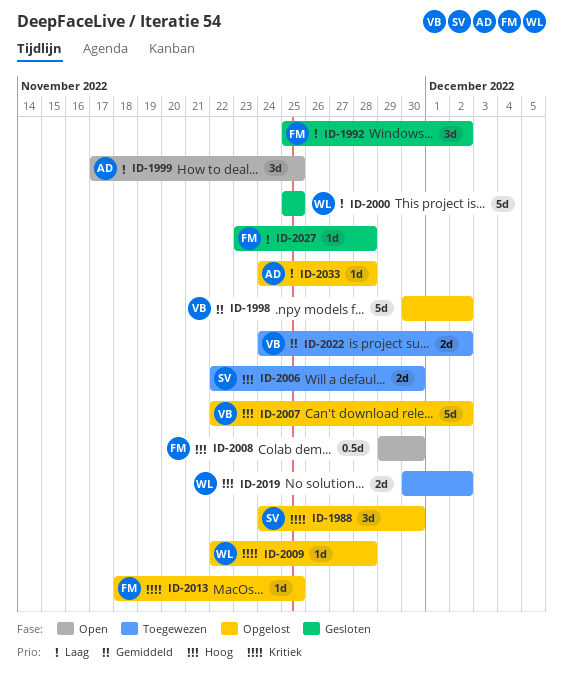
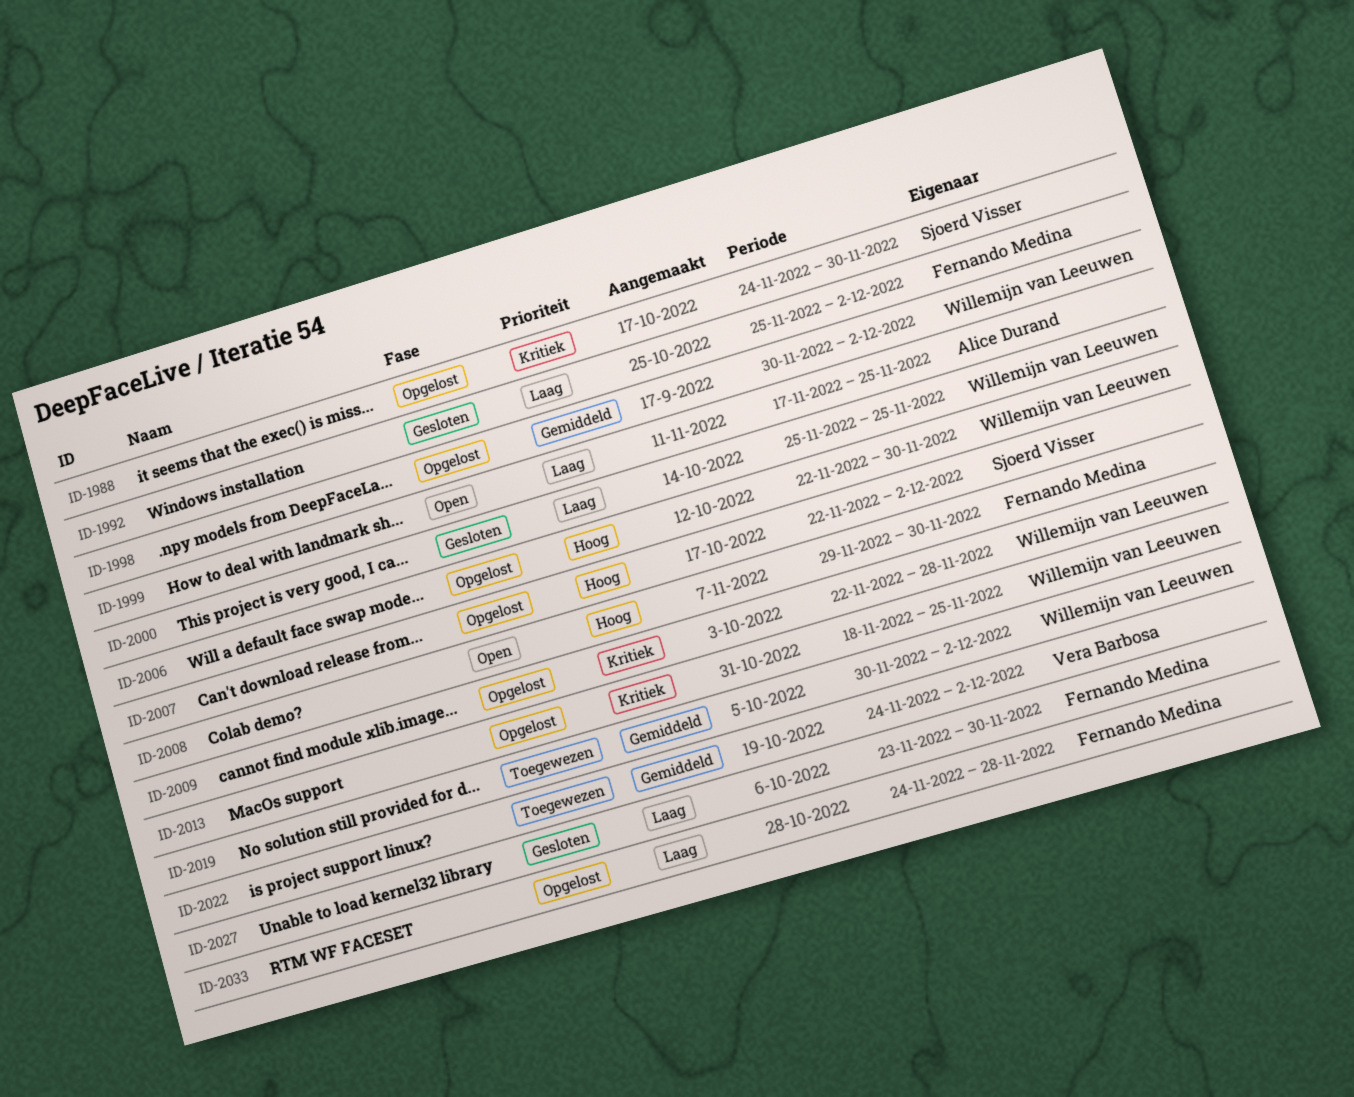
ID-1998, owner: Vera Barbosa -> Willemijn van Leeuwen
ID-2006, status: Toegewezen -> Opgelost
ID-2006, owner: Sjoerd Visser -> Willemijn van Leeuwen
ID-2007, owner: Vera Barbosa -> Sjoerd Visser
ID-2013, owner: Fernando Medina -> Willemijn van Leeuwen
ID-2019, priority: Hoog -> Gemiddeld
ID-2027, due: Nov 28 -> Nov 30
ID-2033, owner: Alice Durand -> Fernando Medina

